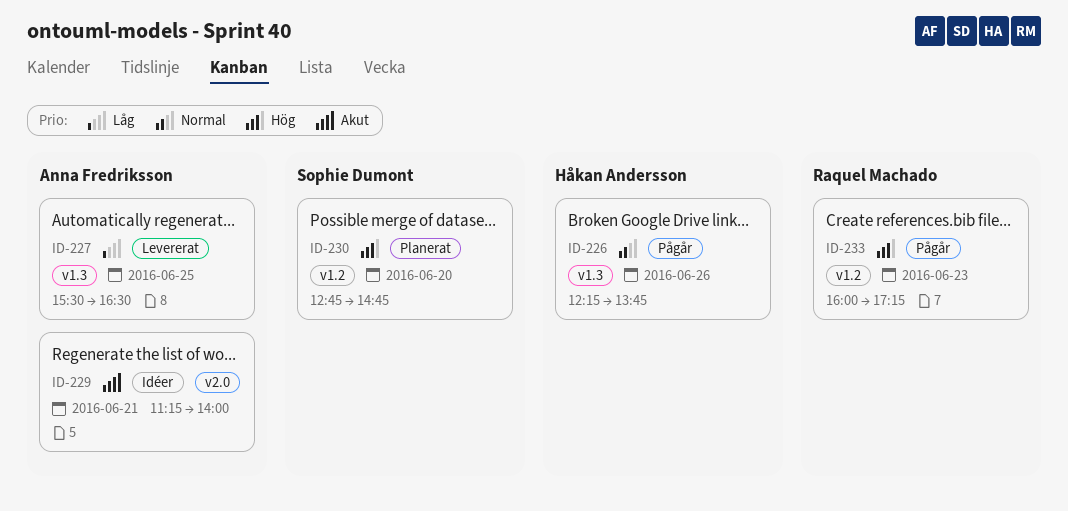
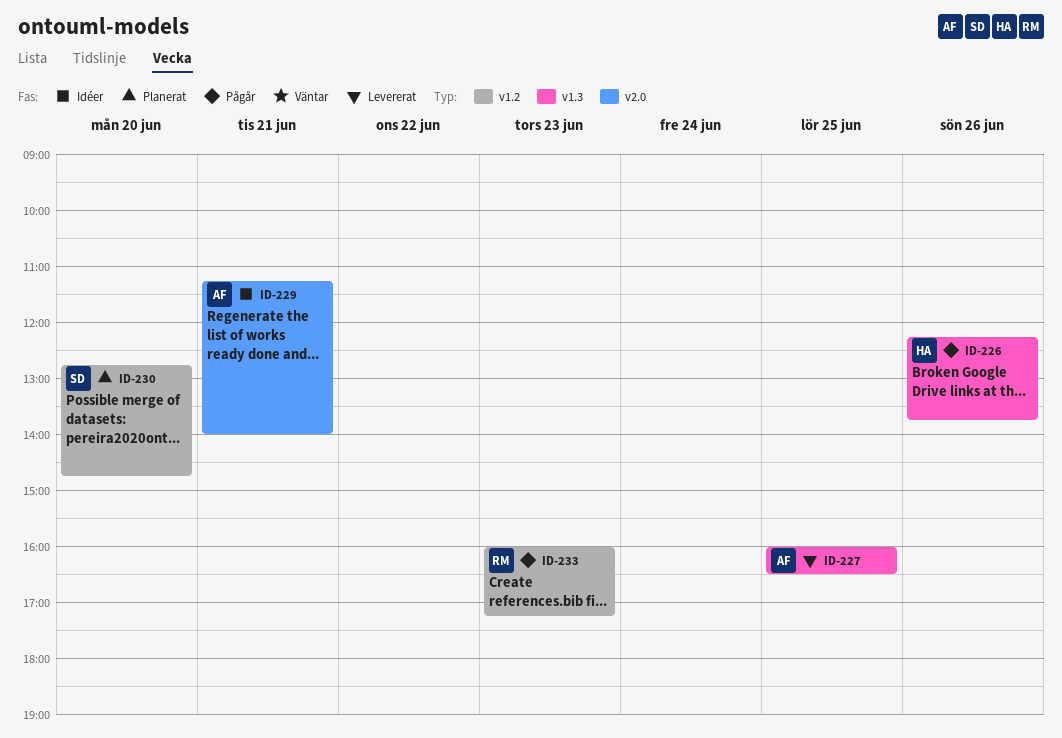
ID-227, begins: 15:30 -> 16:00

